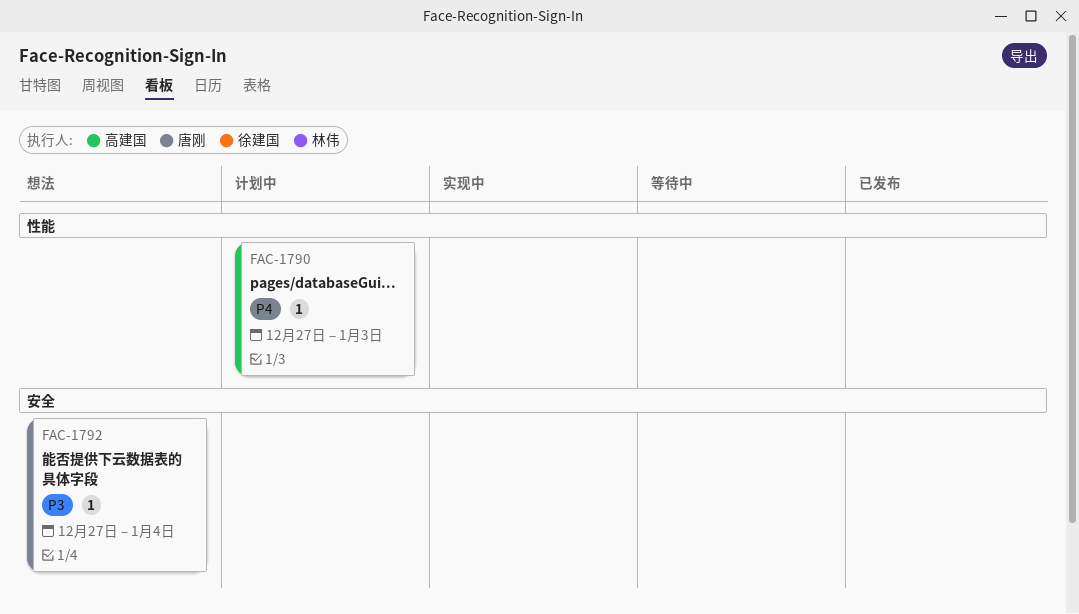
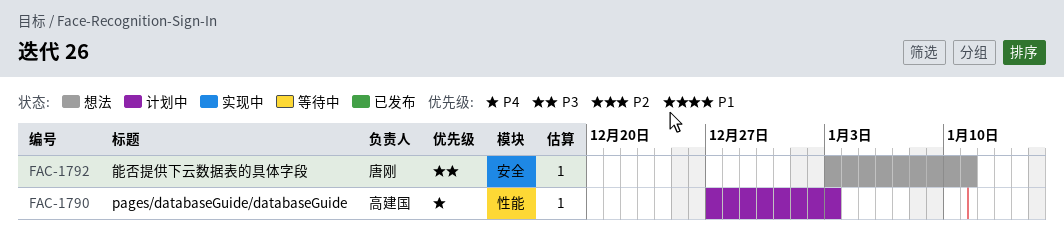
FAC-1792, start: Dec 27 -> Jan 3
FAC-1792, due: Jan 4 -> Jan 11

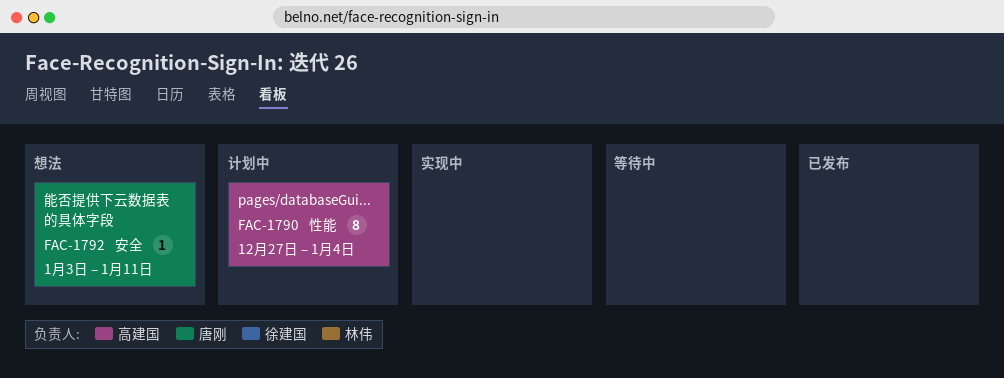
FAC-1790, estimate: 1 -> 8
FAC-1790, due: Jan 3 -> Jan 4

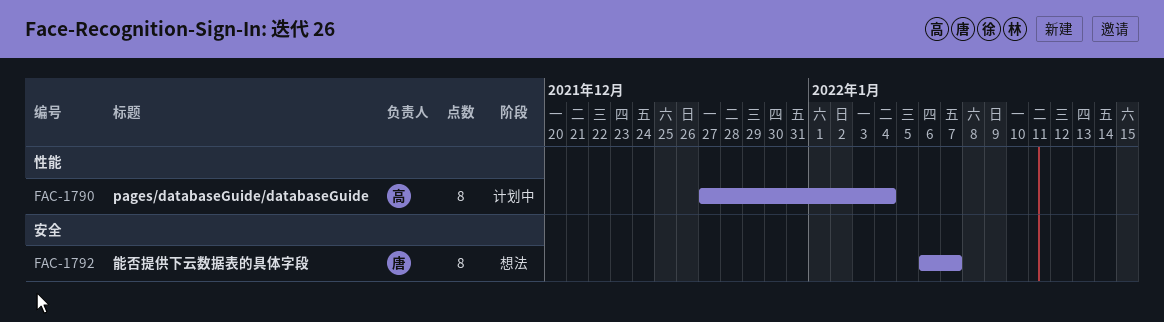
FAC-1792, estimate: 1 -> 8
FAC-1792, start: Jan 3 -> Jan 6
FAC-1792, due: Jan 11 -> Jan 7

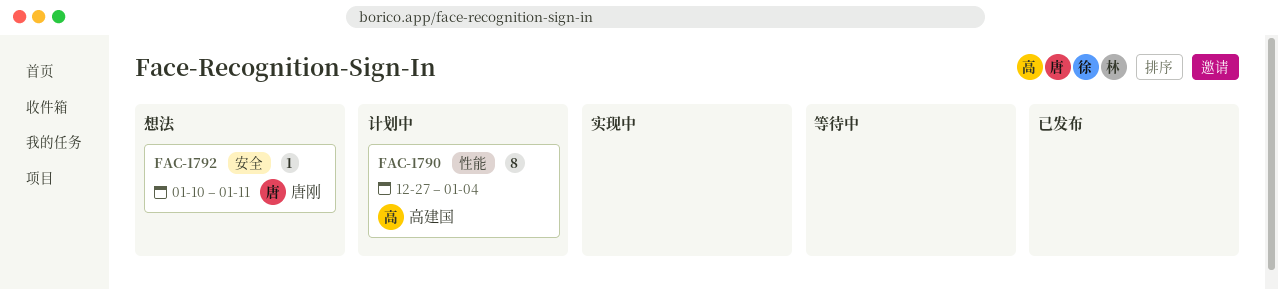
FAC-1792, estimate: 8 -> 1
FAC-1792, start: Jan 6 -> Jan 10
FAC-1792, due: Jan 7 -> Jan 11

